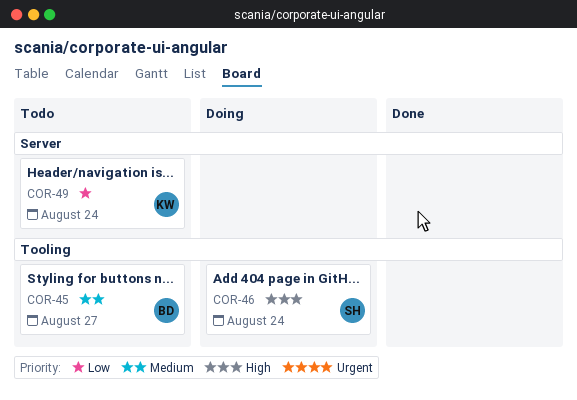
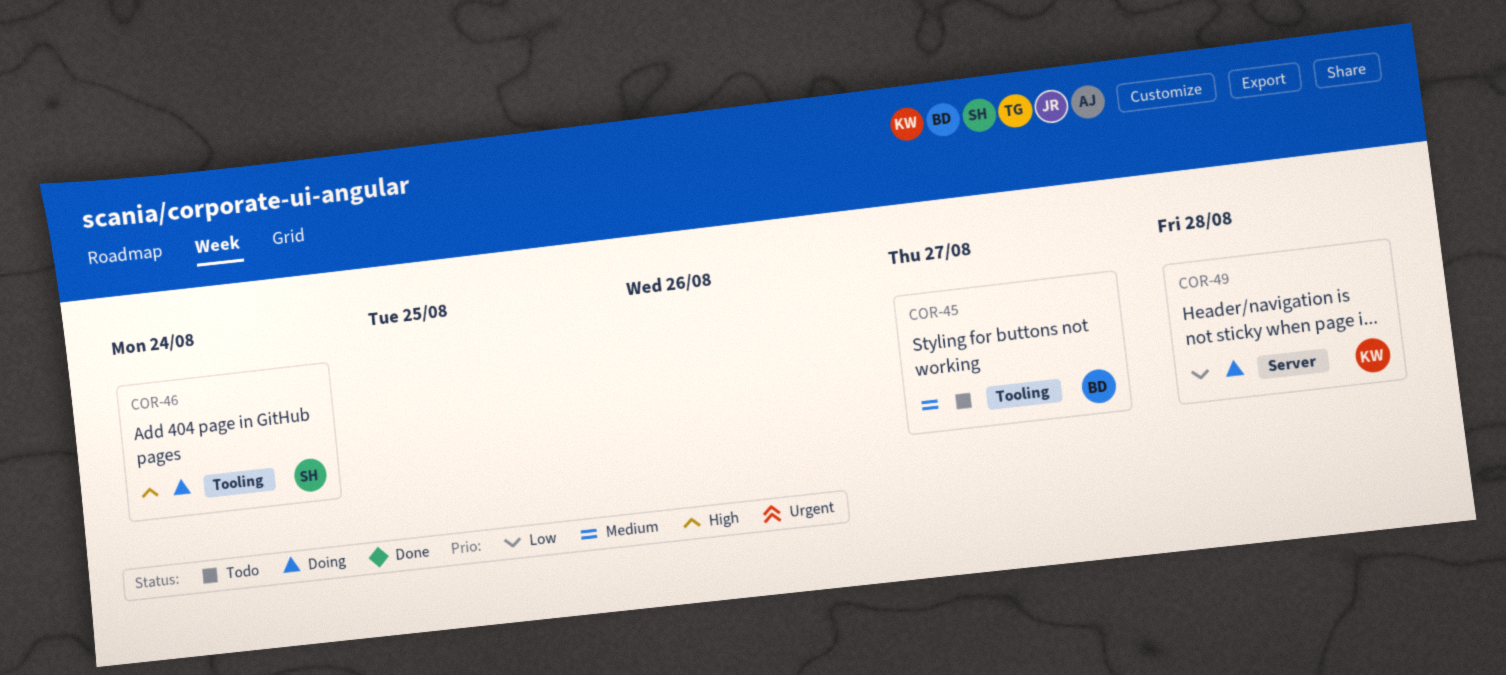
COR-49, status: Todo -> Doing
COR-49, due: Aug 24 -> Aug 28

